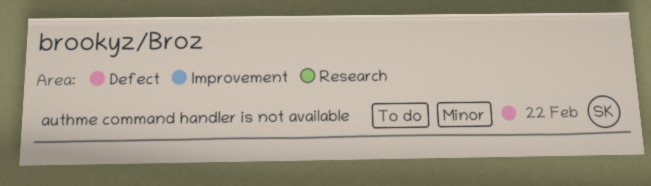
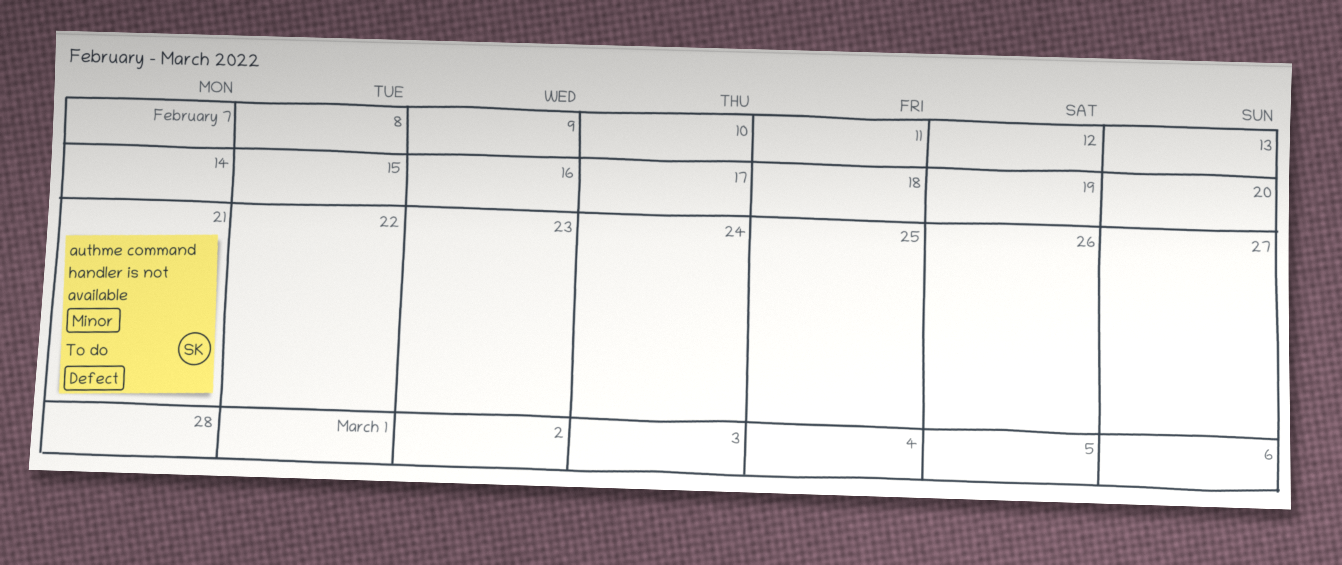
authme command handler is not available, due: Feb 22 -> Feb 21

